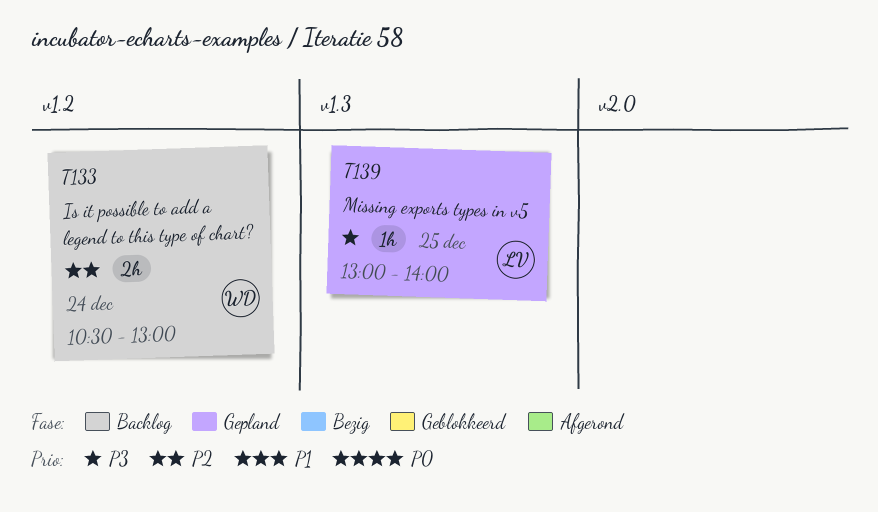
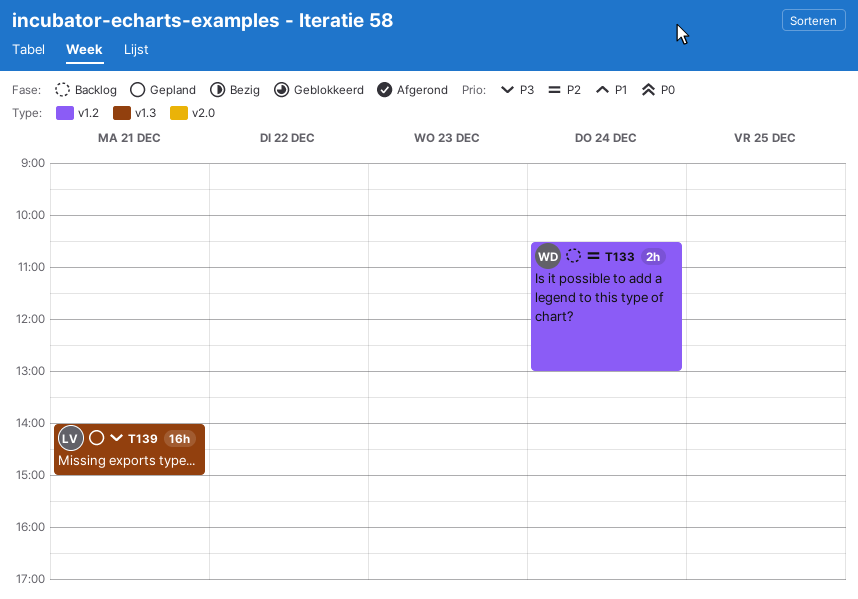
T139, estimate: 1h -> 16h
T139, day: Dec 25 -> Dec 21
T139, begins: 13:00 -> 14:00
T139, ends: 14:00 -> 15:00

